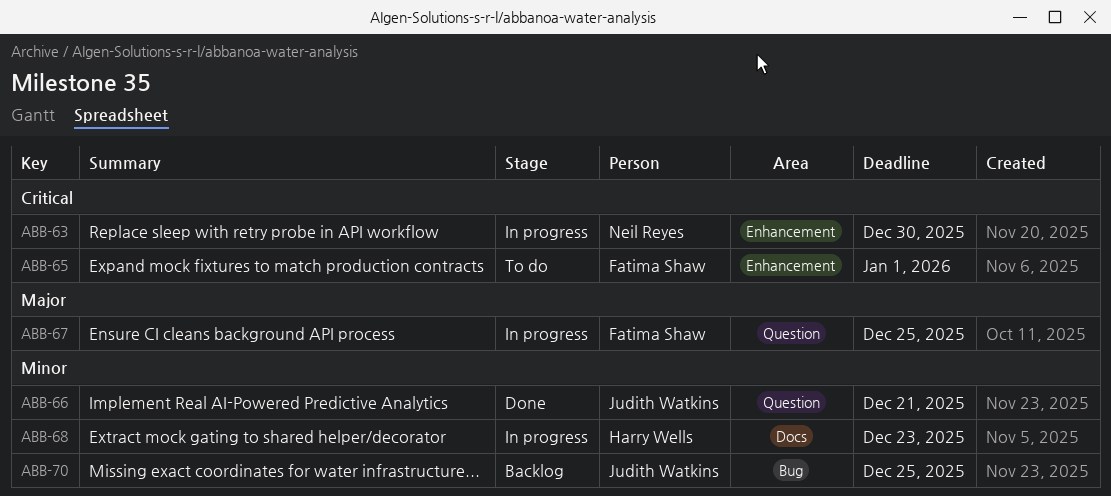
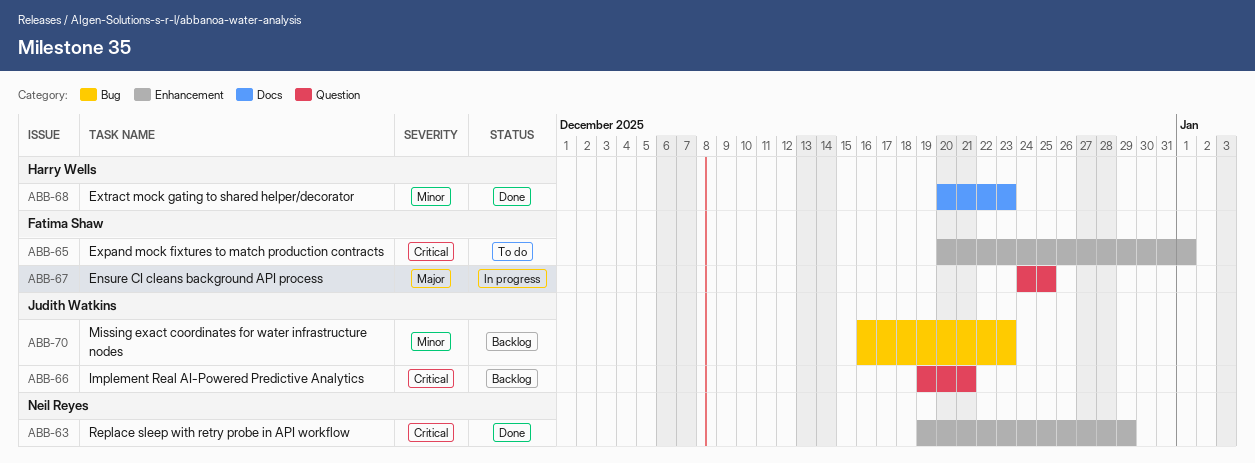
ABB-63, status: In progress -> Done
ABB-63, due: Dec 30 -> Dec 29
ABB-66, status: Done -> Backlog
ABB-66, priority: Minor -> Critical
ABB-68, status: In progress -> Done
ABB-70, due: Dec 25 -> Dec 23

